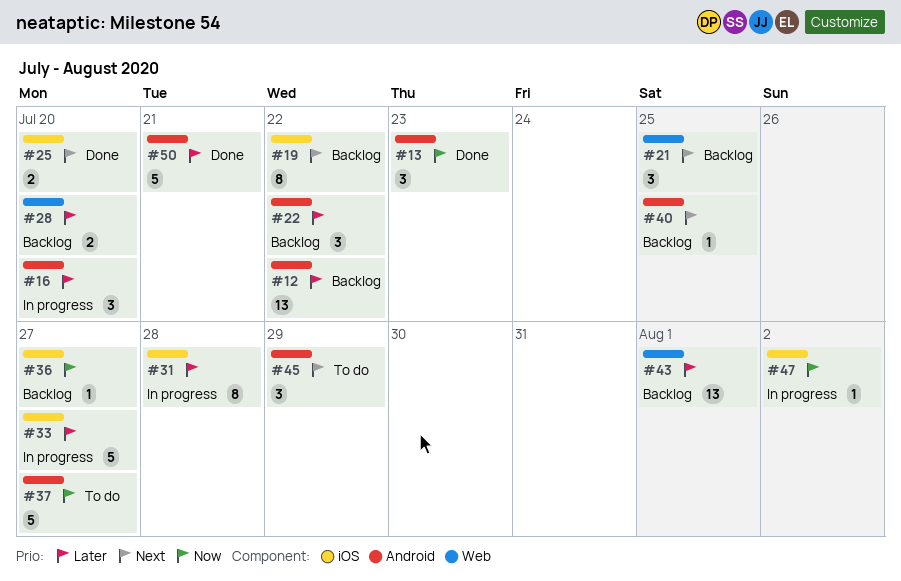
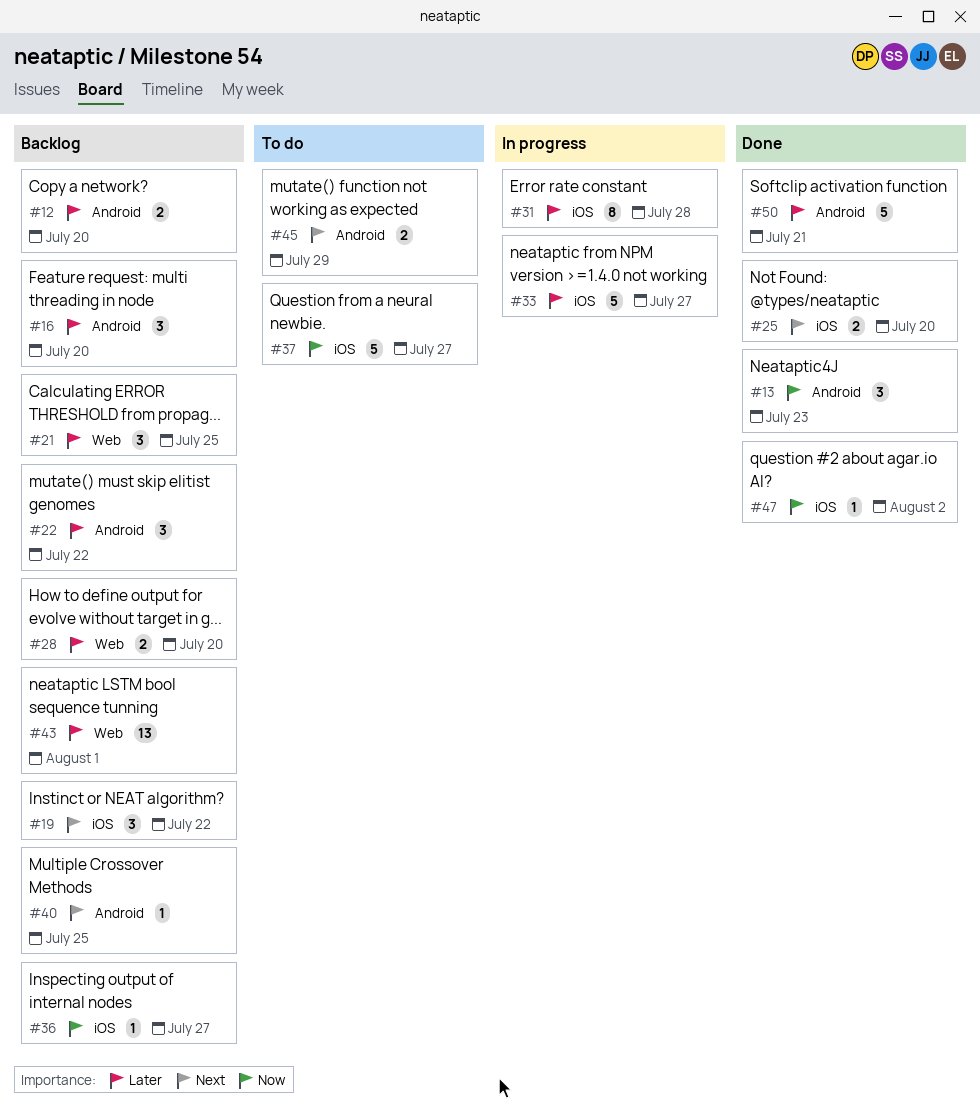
#12, estimate: 13 -> 2
#12, due: Jul 22 -> Jul 20
#16, status: In progress -> Backlog
#19, estimate: 8 -> 3
#21, priority: Next -> Later
#37, label: Android -> iOS
#45, estimate: 3 -> 2
#47, status: In progress -> Done

